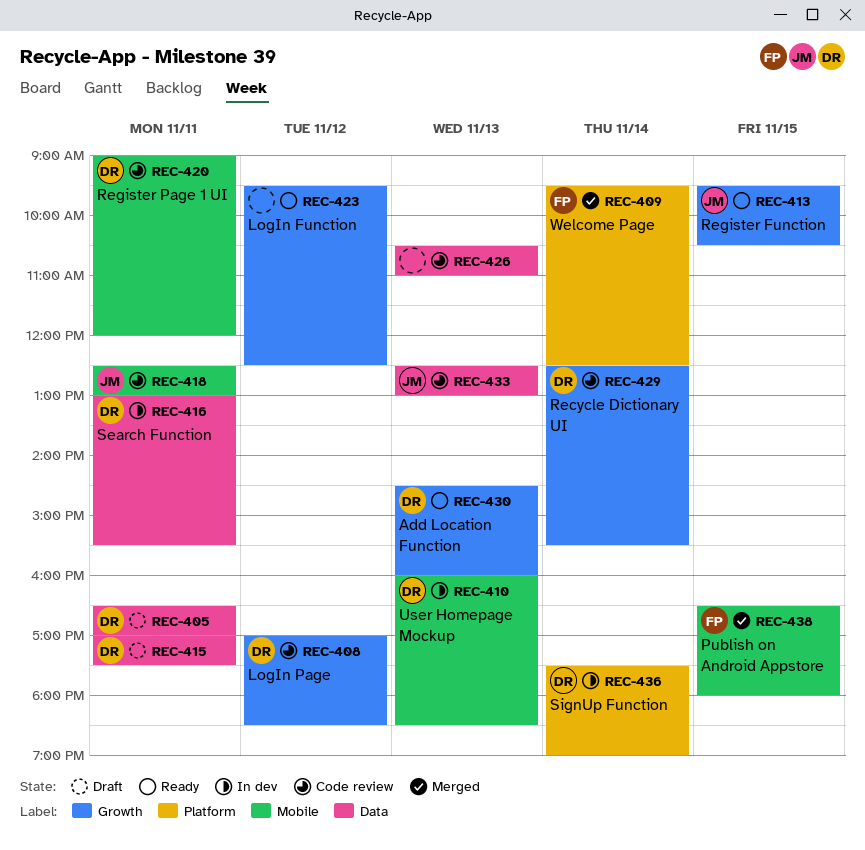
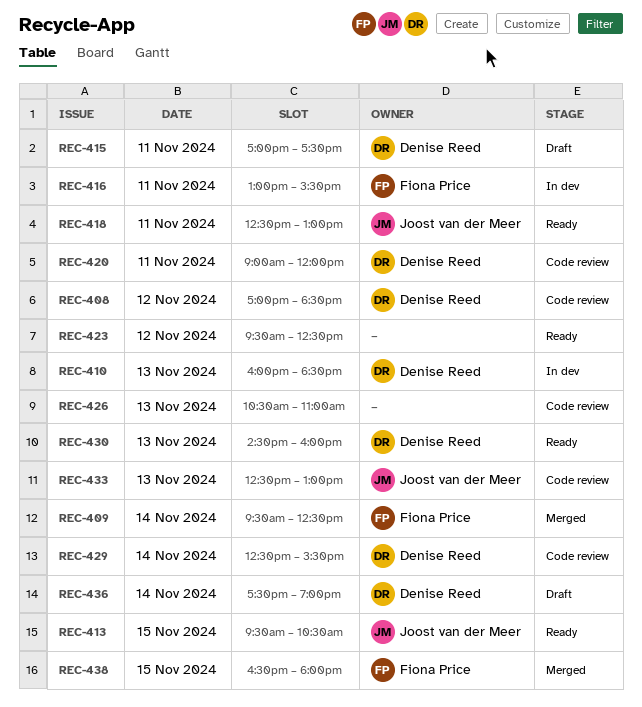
REC-405: present -> none
REC-416, owner: Denise Reed -> Fiona Price
REC-418, status: Code review -> Ready
REC-436, status: In dev -> Draft

